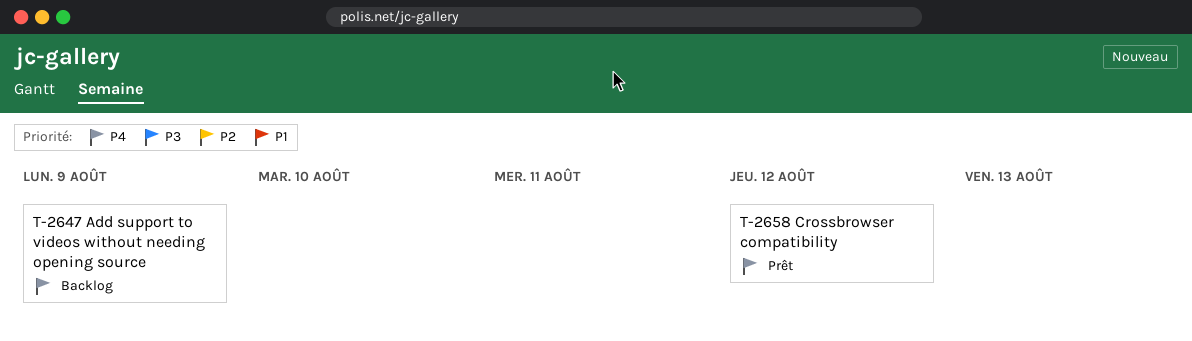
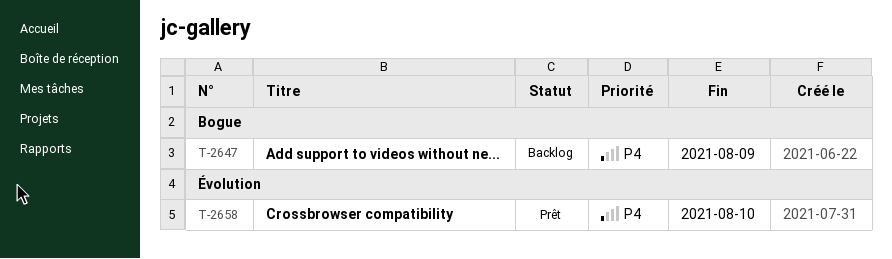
T-2658, due: Aug 12 -> Aug 10

